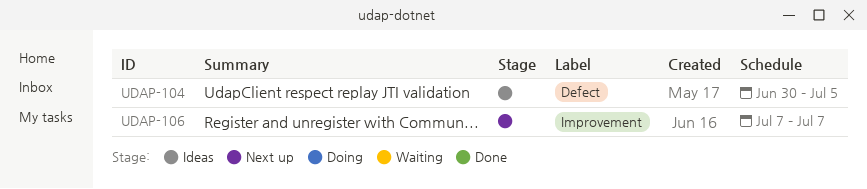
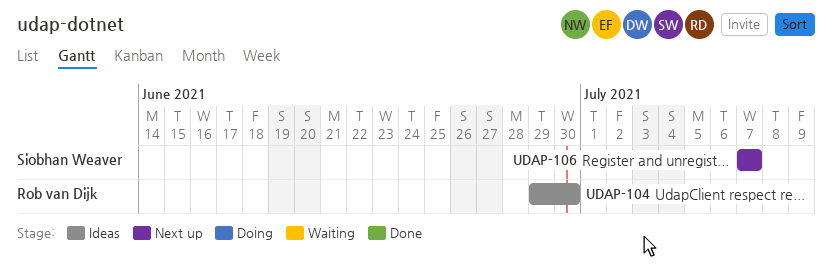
UDAP-104, start: Jun 30 -> Jun 29
UDAP-104, due: Jul 5 -> Jun 30

